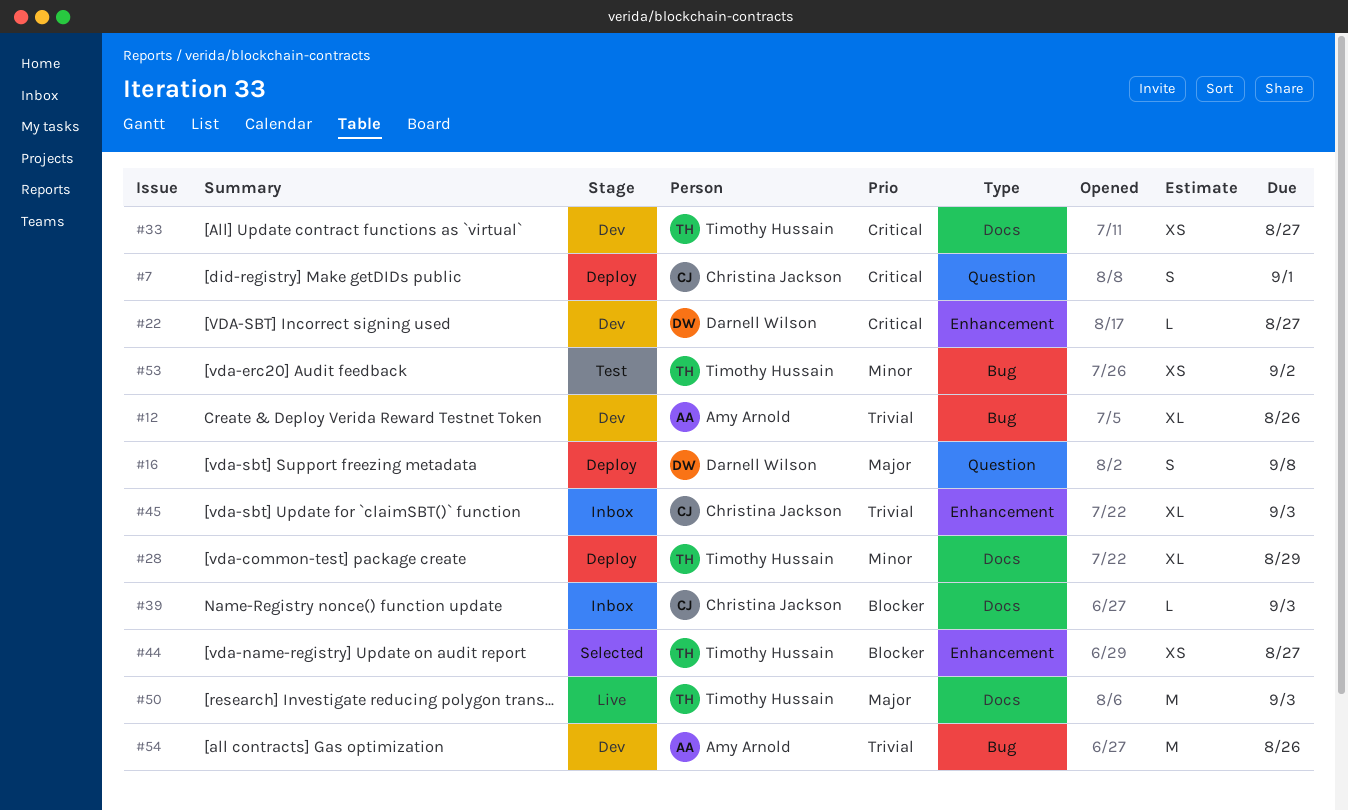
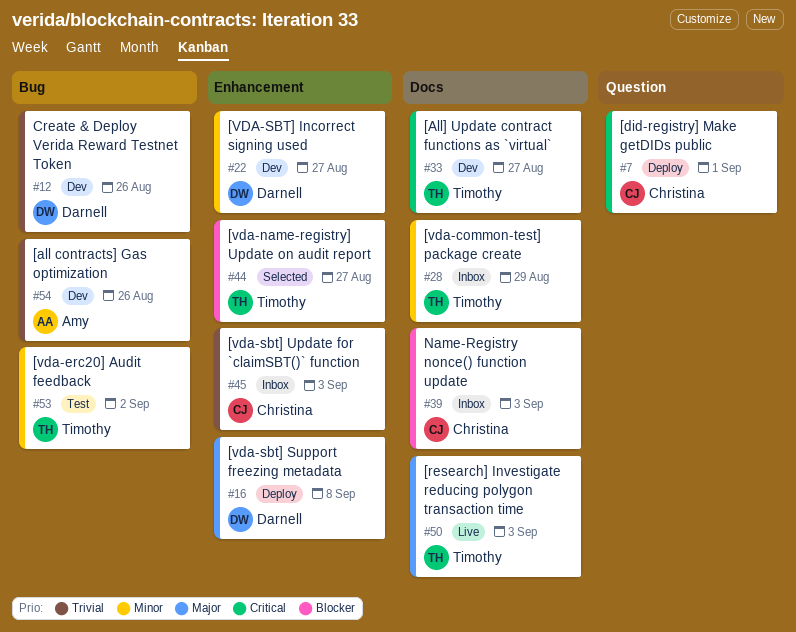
#12, owner: Amy Arnold -> Darnell Wilson
#16, label: Question -> Enhancement
#22, priority: Critical -> Minor
#28, status: Deploy -> Inbox

